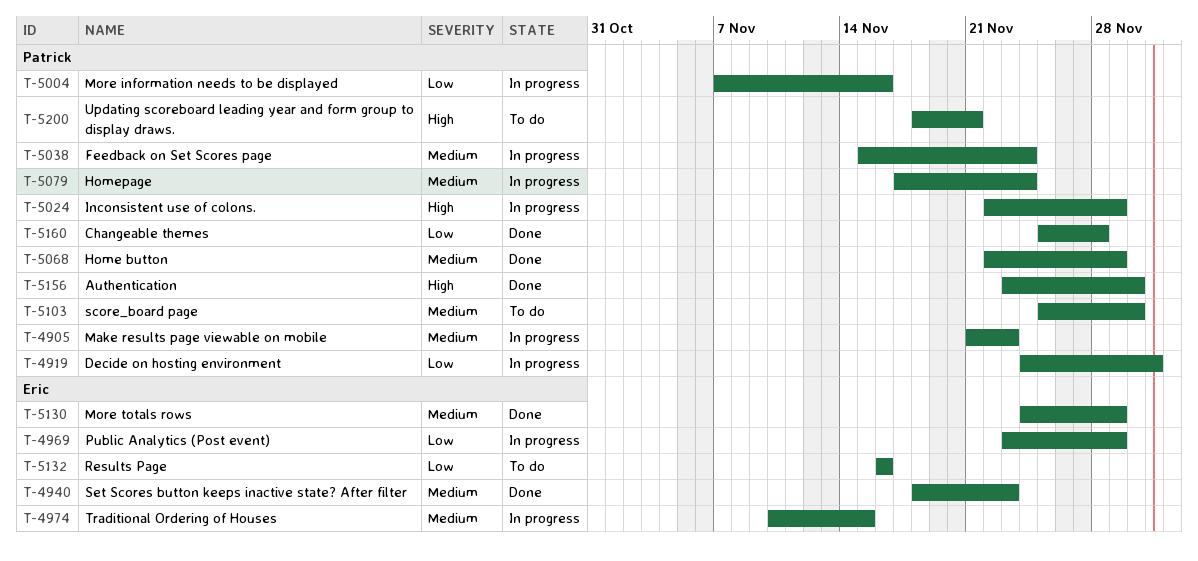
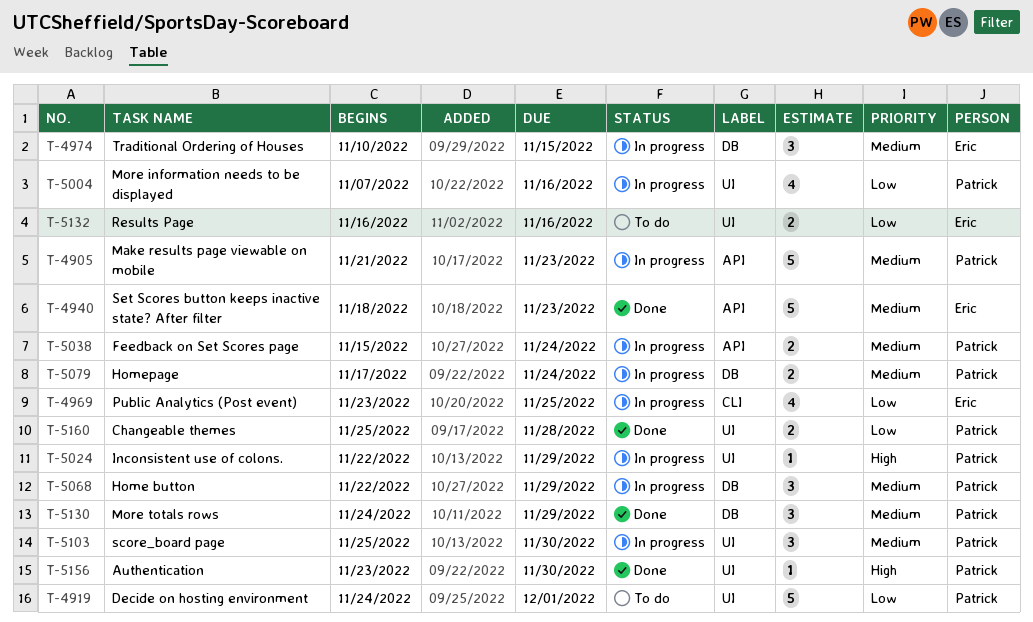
T-4919, status: In progress -> To do
T-4969, due: Nov 29 -> Nov 25
T-5068, status: Done -> In progress
T-5103, status: To do -> In progress
T-5130, owner: Eric -> Patrick
T-5200: present -> none

